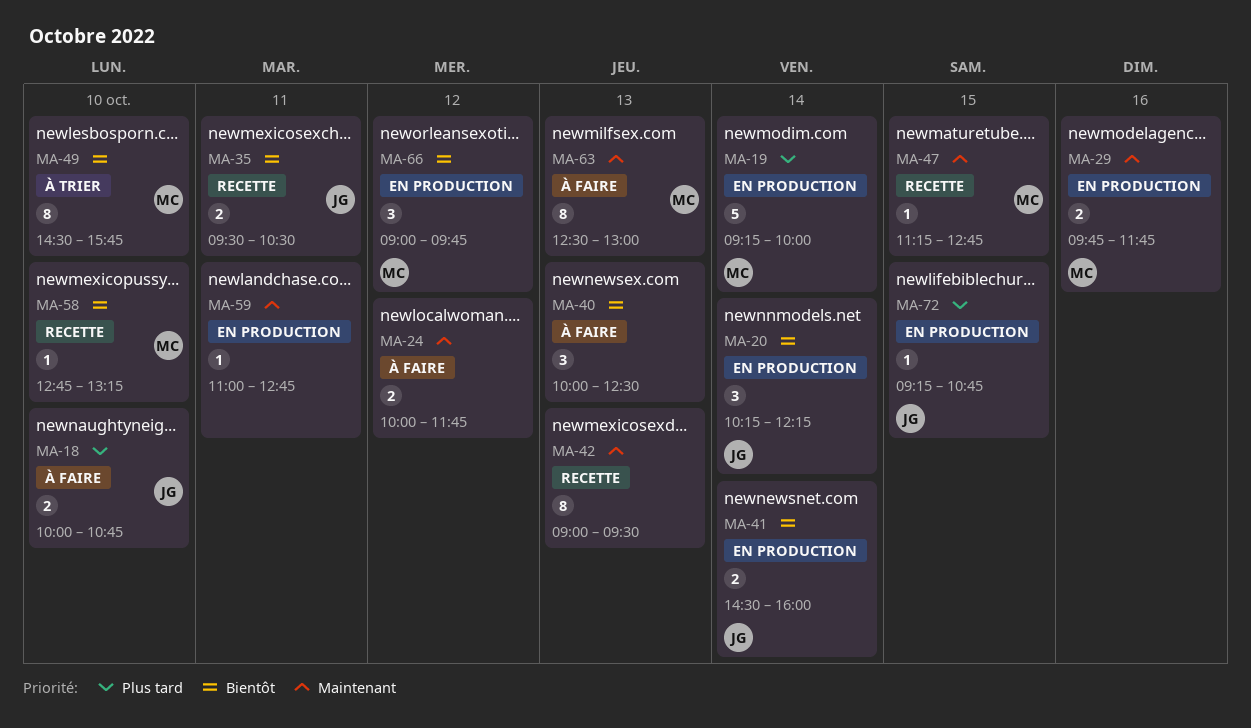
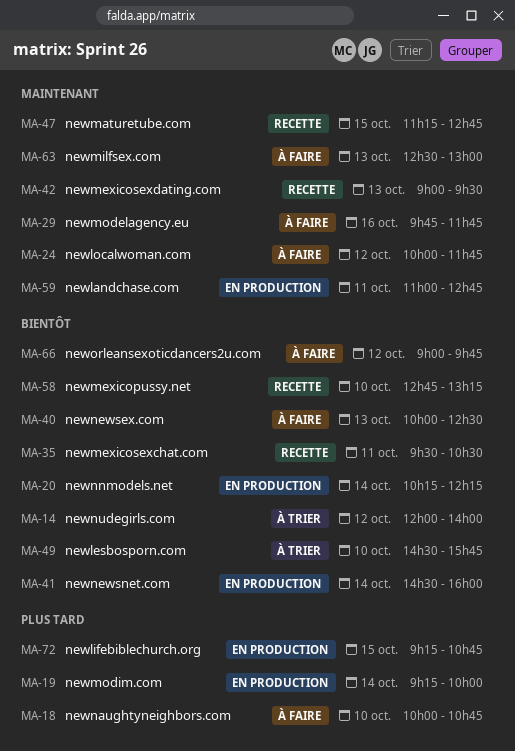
MA-14: none -> present
MA-29, status: En production -> À faire
MA-66, status: En production -> À faire

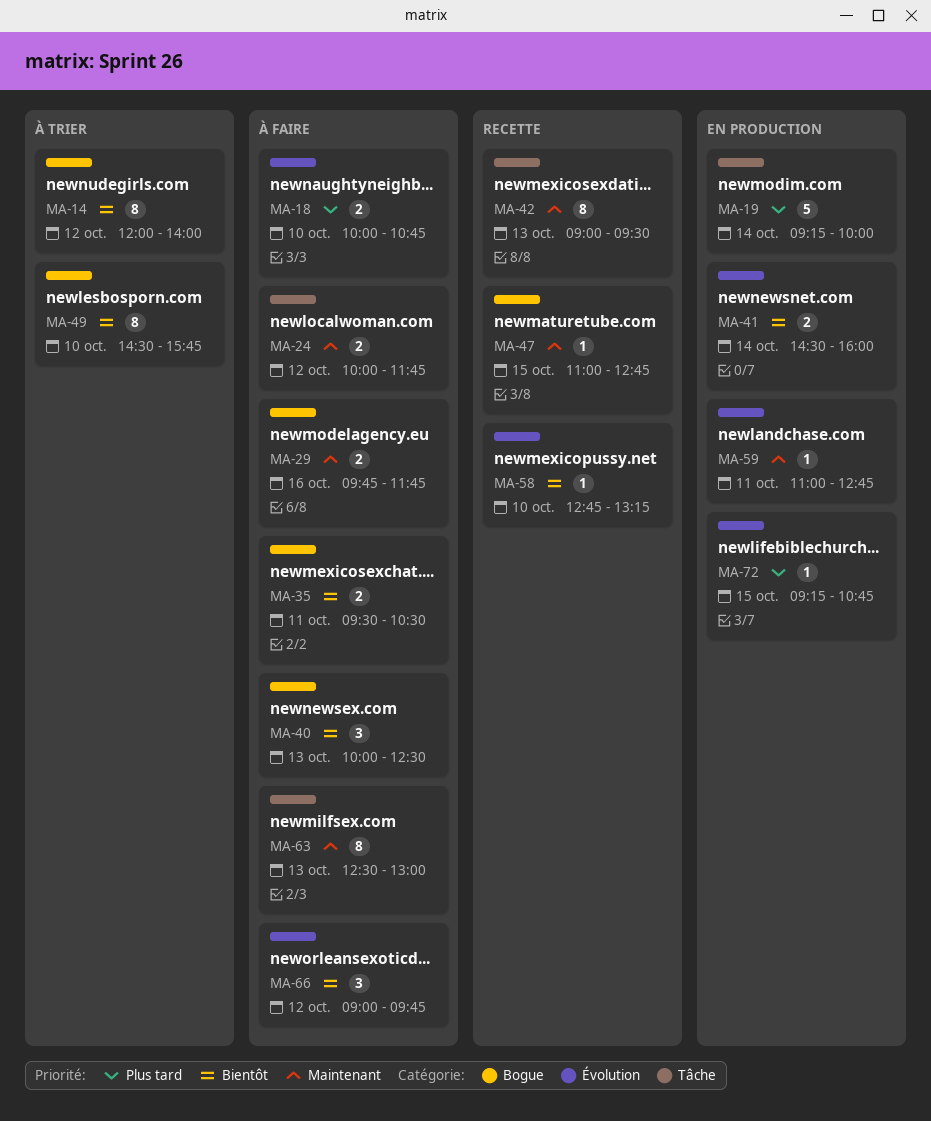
MA-20: present -> none
MA-35, status: Recette -> À faire
MA-47, begins: 11:15 -> 11:00

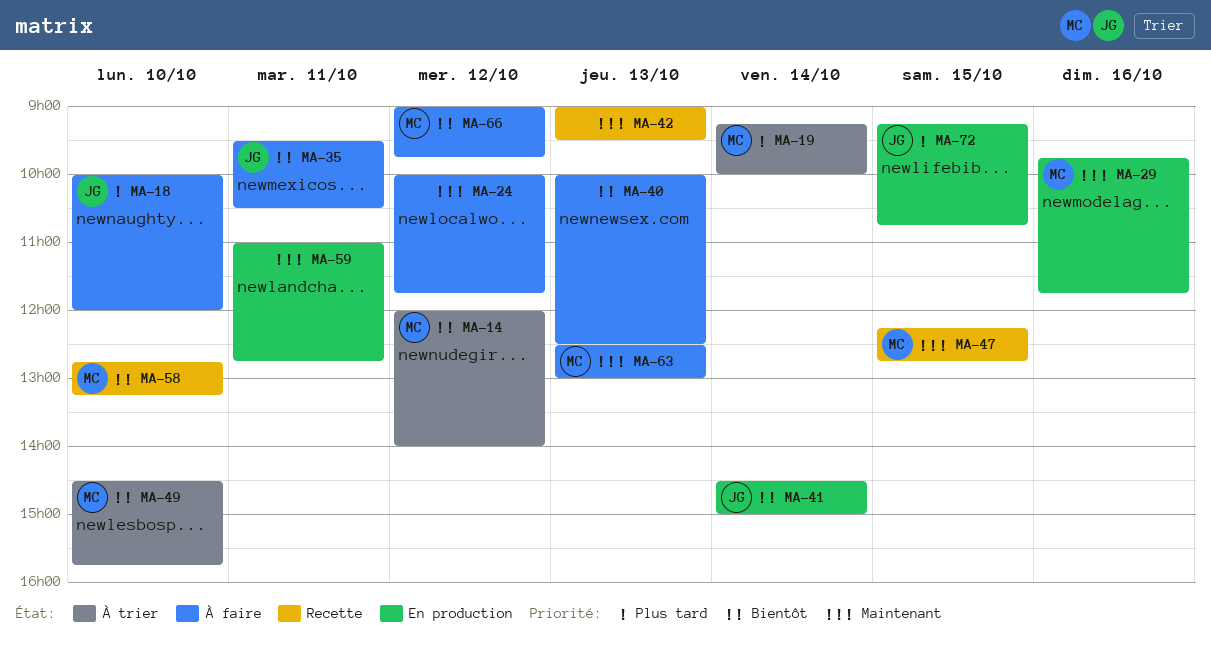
MA-18, ends: 10:45 -> 12:00
MA-19, status: En production -> À trier
MA-29, status: À faire -> En production
MA-41, ends: 16:00 -> 15:00
MA-47, begins: 11:00 -> 12:15

